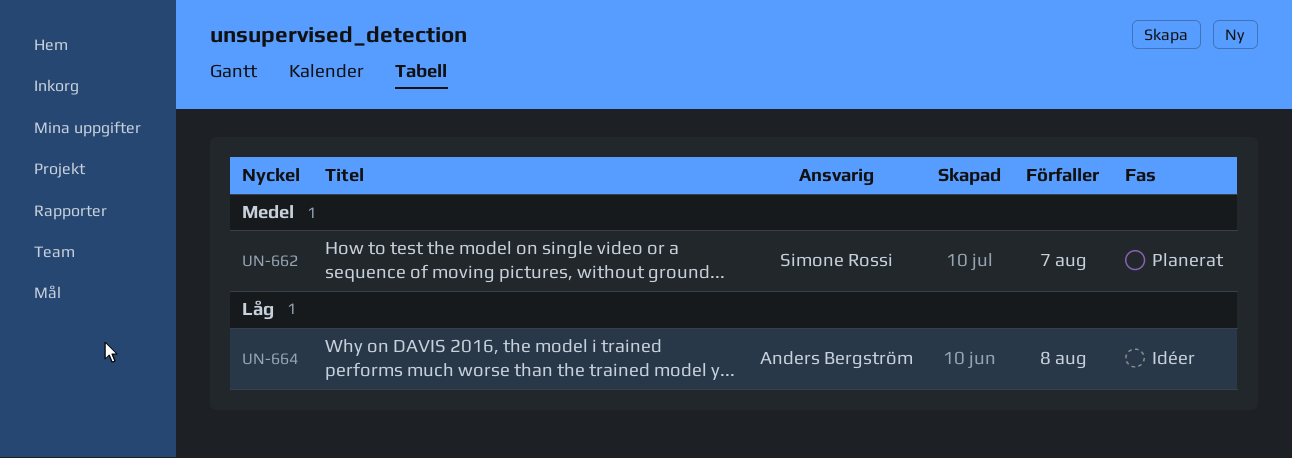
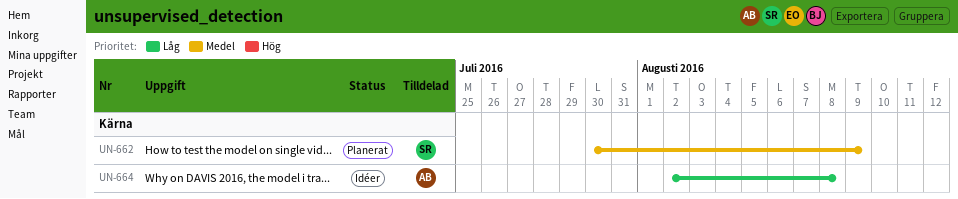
UN-662, due: Aug 7 -> Aug 9

